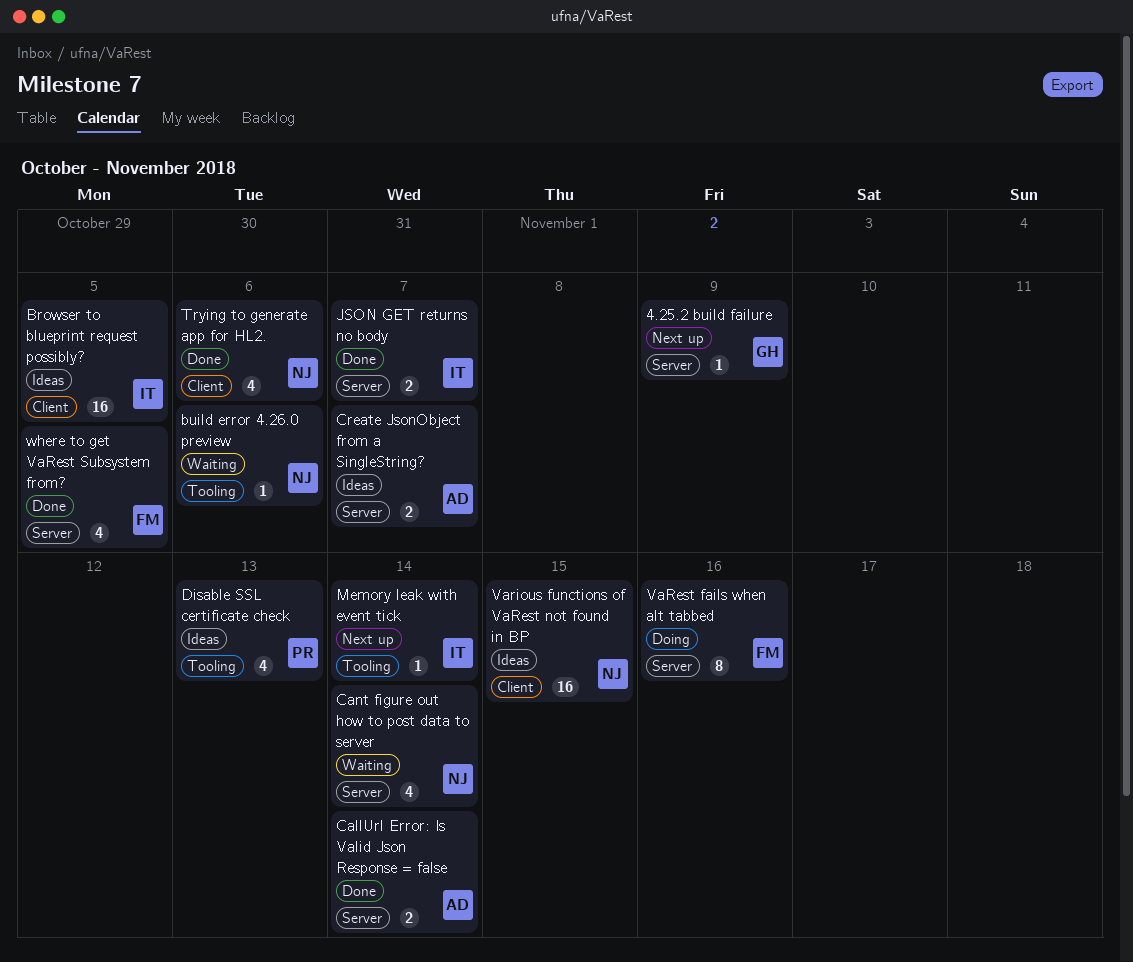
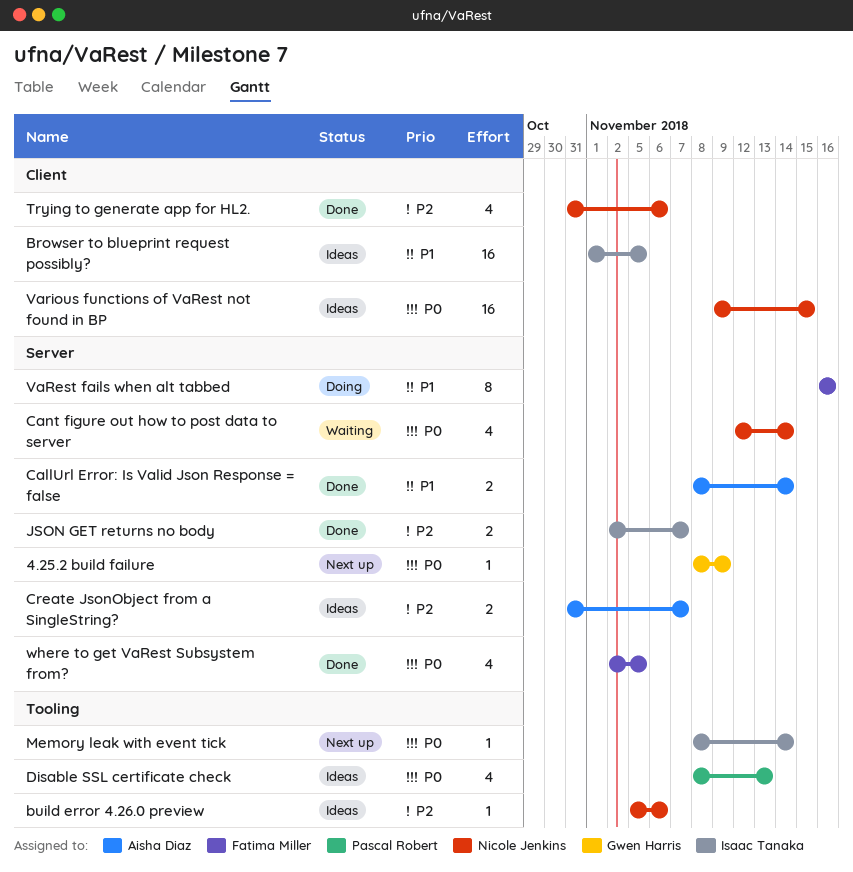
build error 4.26.0 preview, status: Waiting -> Ideas

